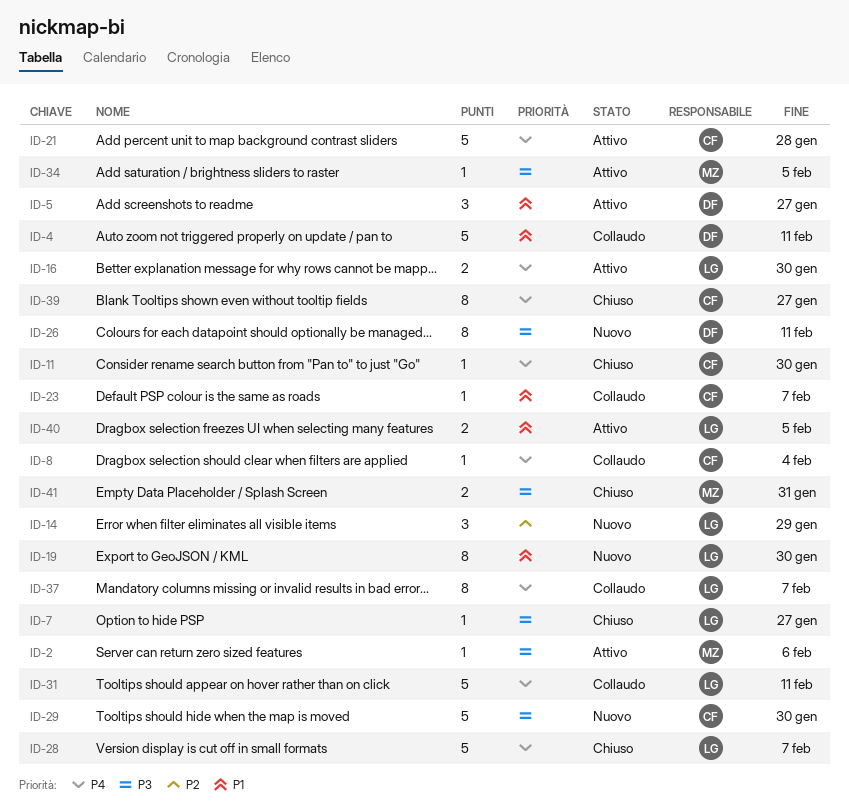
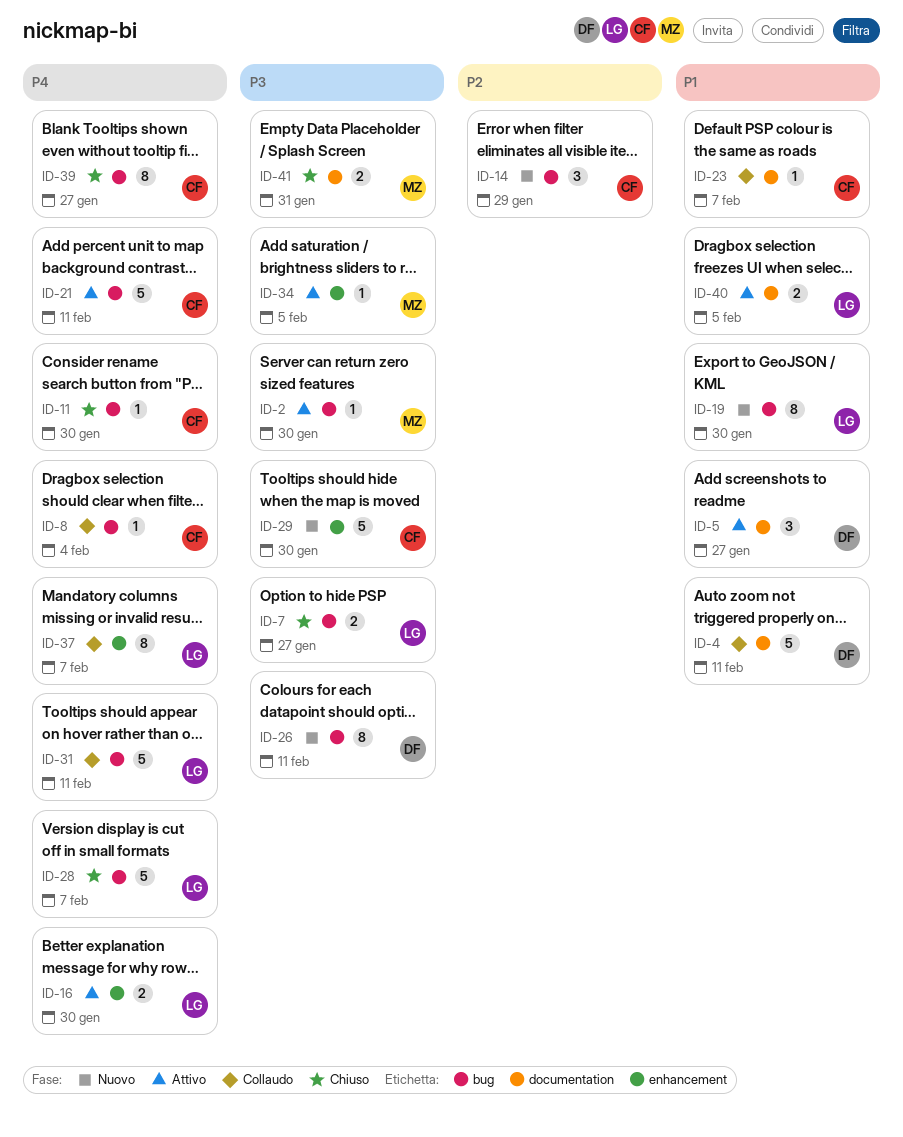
ID-2, due: Feb 6 -> Jan 30
ID-7, estimate: 1 -> 2
ID-14, owner: LG -> CF
ID-21, due: Jan 28 -> Feb 11

